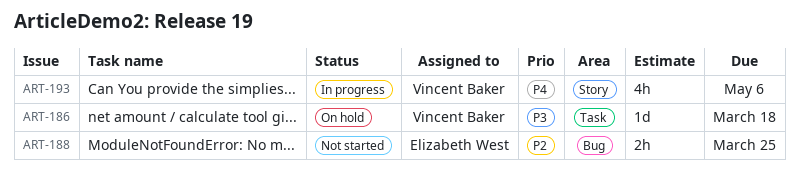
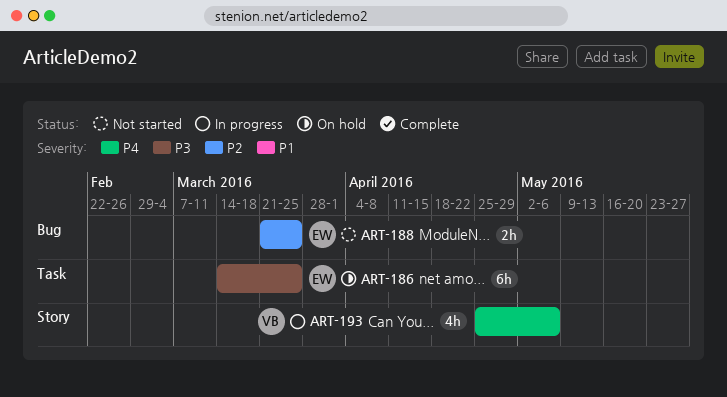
ART-186, owner: Vincent Baker -> Elizabeth West
ART-186, estimate: 1d -> 6h
ART-186, due: Mar 18 -> Mar 25

